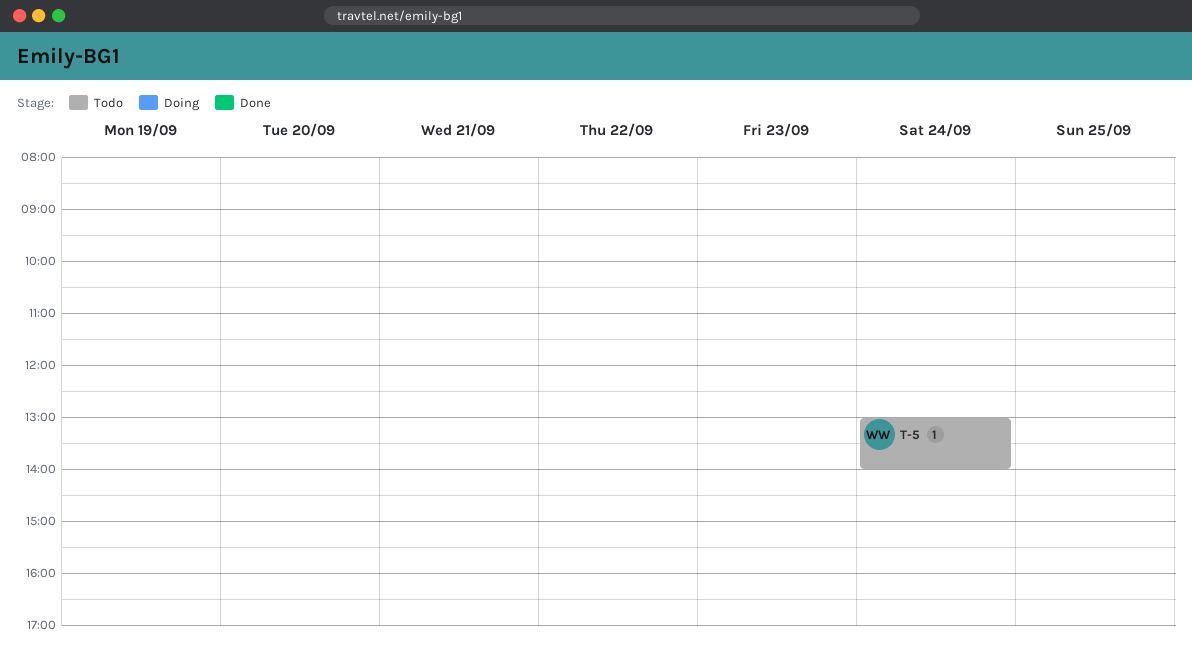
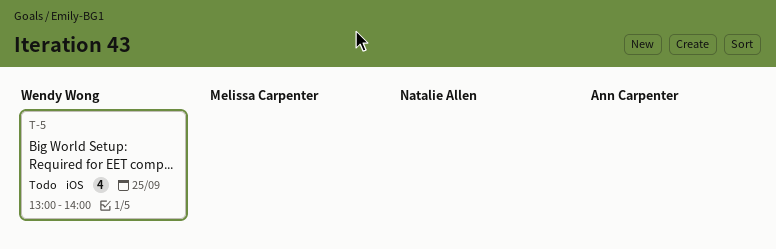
T-5, estimate: 1 -> 4
T-5, day: Sep 24 -> Sep 25

